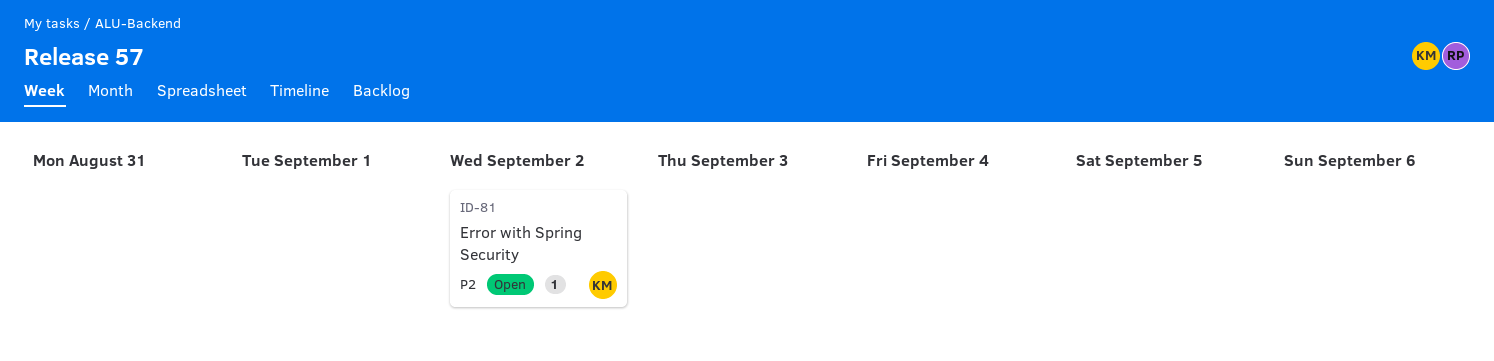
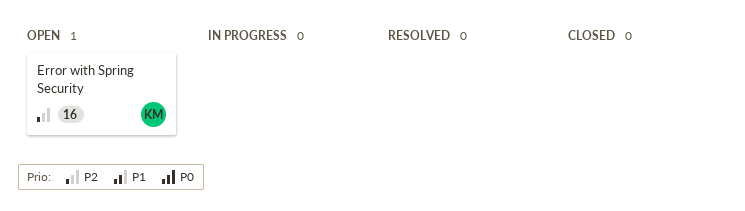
Error with Spring Security, estimate: 1 -> 16

